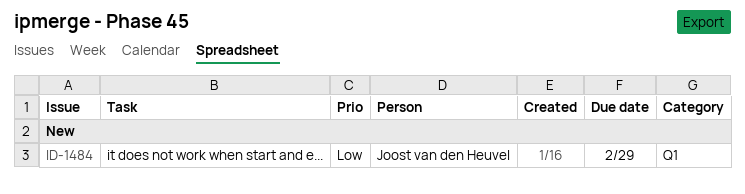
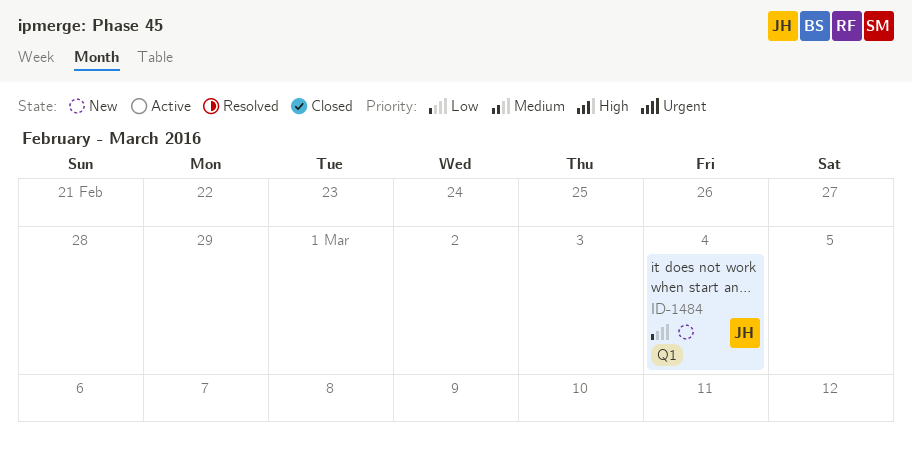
ID-1484, due: Feb 29 -> Mar 4

